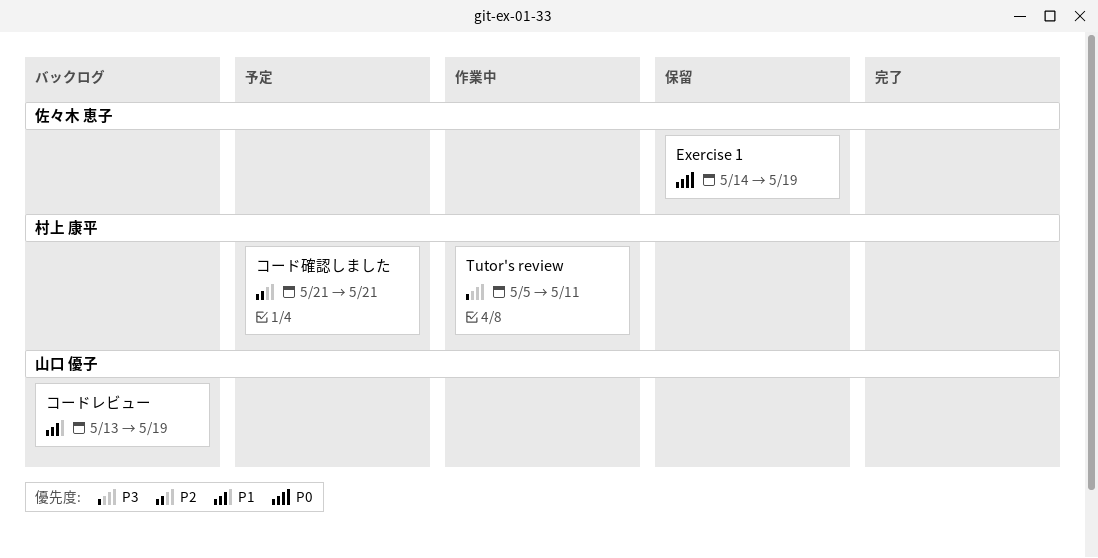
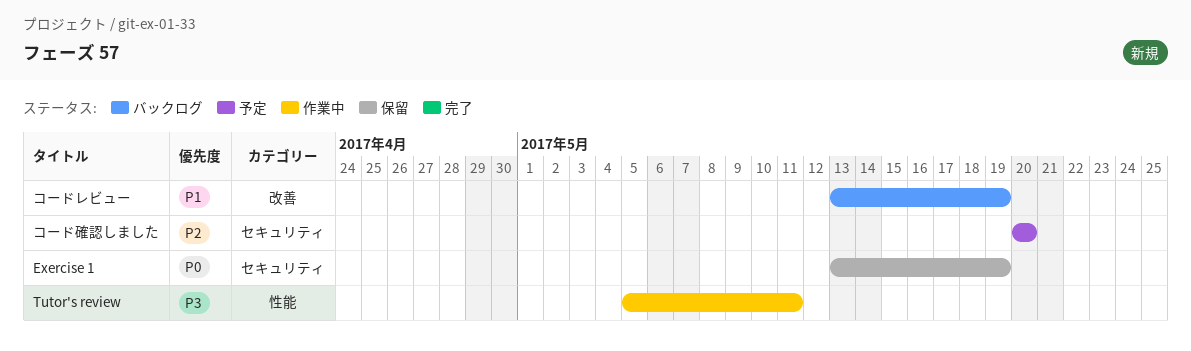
Exercise 1, start: May 14 -> May 13
コード確認しました, start: May 21 -> May 20
コード確認しました, due: May 21 -> May 20

